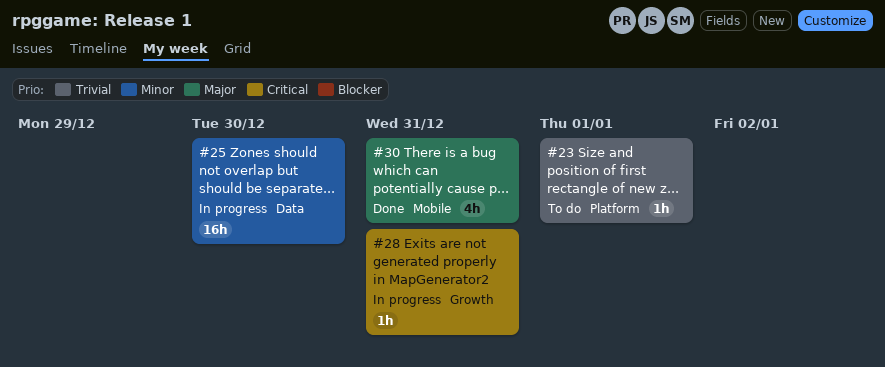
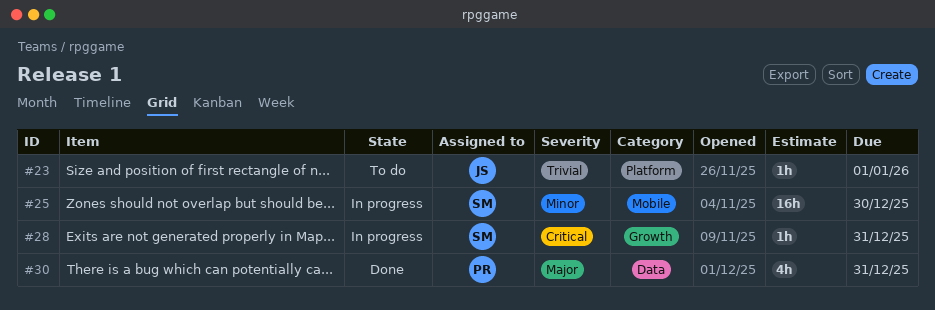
#25, label: Data -> Mobile
#30, label: Mobile -> Data

